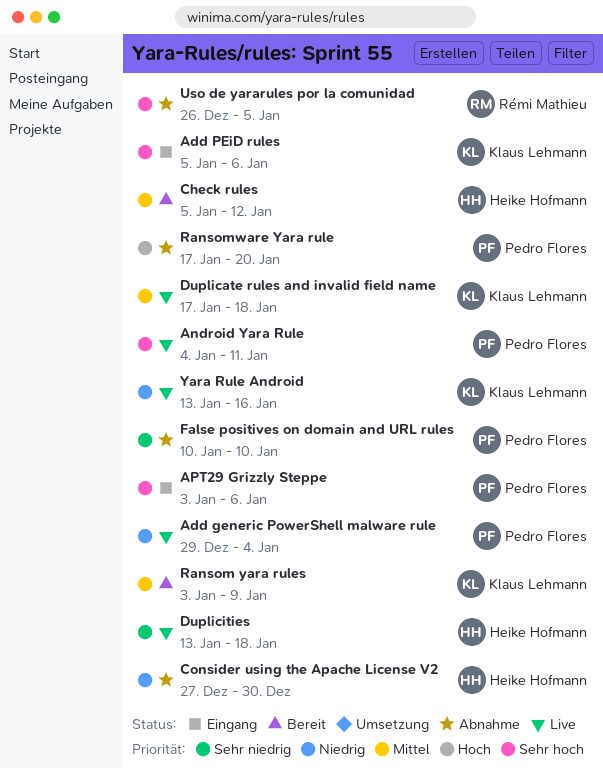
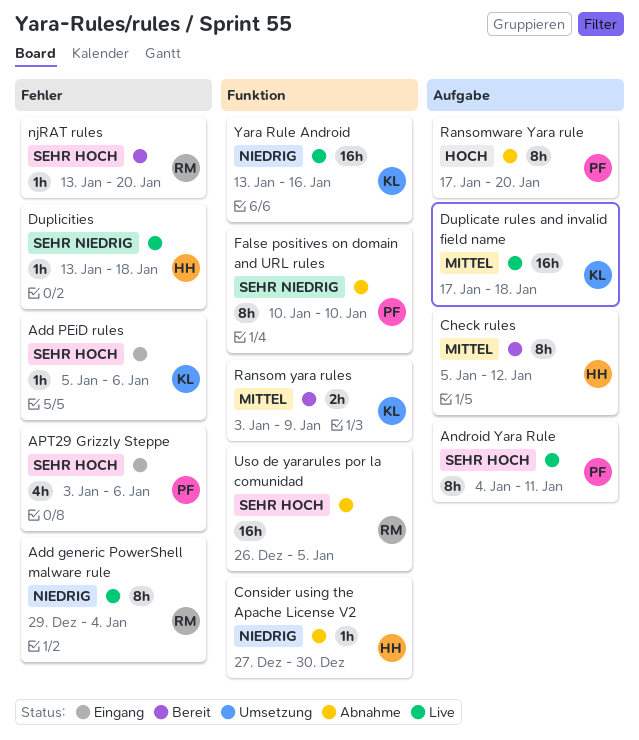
Add generic PowerShell malware rule, owner: Pedro Flores -> Rémi Mathieu
njRAT rules: none -> present

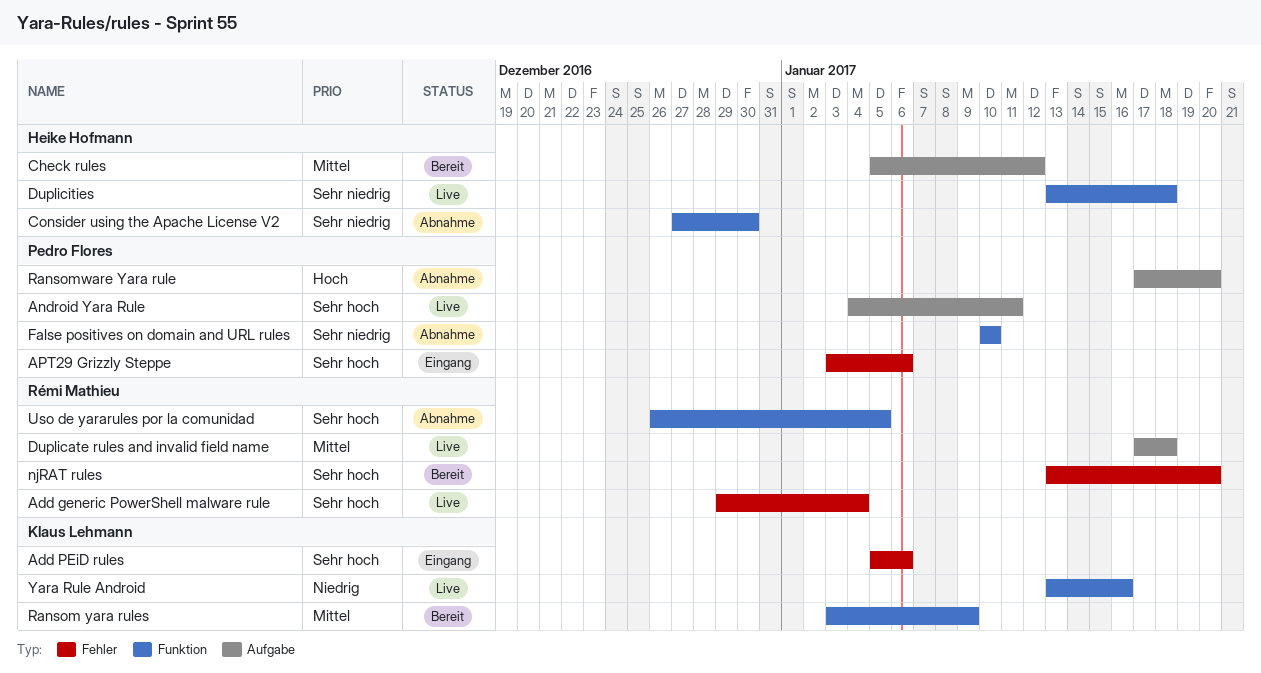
Add generic PowerShell malware rule, priority: Niedrig -> Sehr hoch
Consider using the Apache License V2, priority: Niedrig -> Sehr niedrig
Duplicate rules and invalid field name, owner: Klaus Lehmann -> Rémi Mathieu
Duplicities, label: Fehler -> Funktion

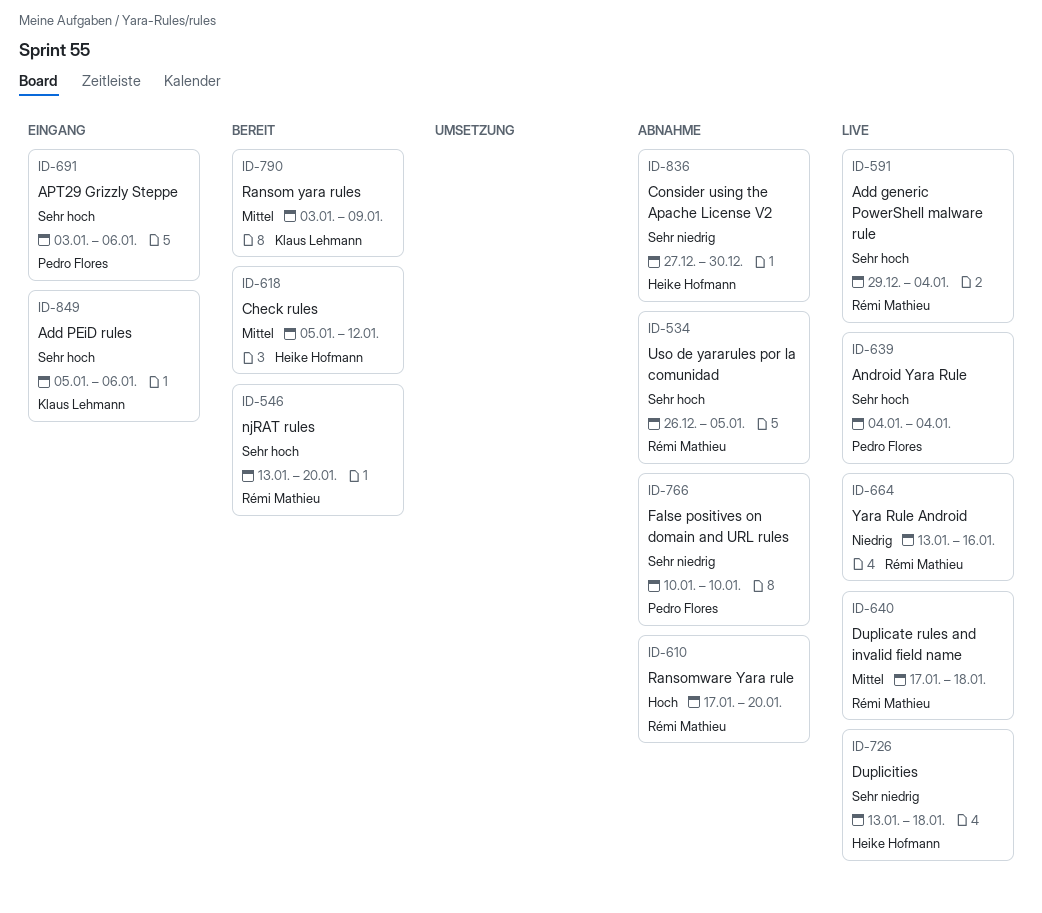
Android Yara Rule, due: Jan 11 -> Jan 4
Ransomware Yara rule, owner: Pedro Flores -> Rémi Mathieu
Yara Rule Android, owner: Klaus Lehmann -> Rémi Mathieu

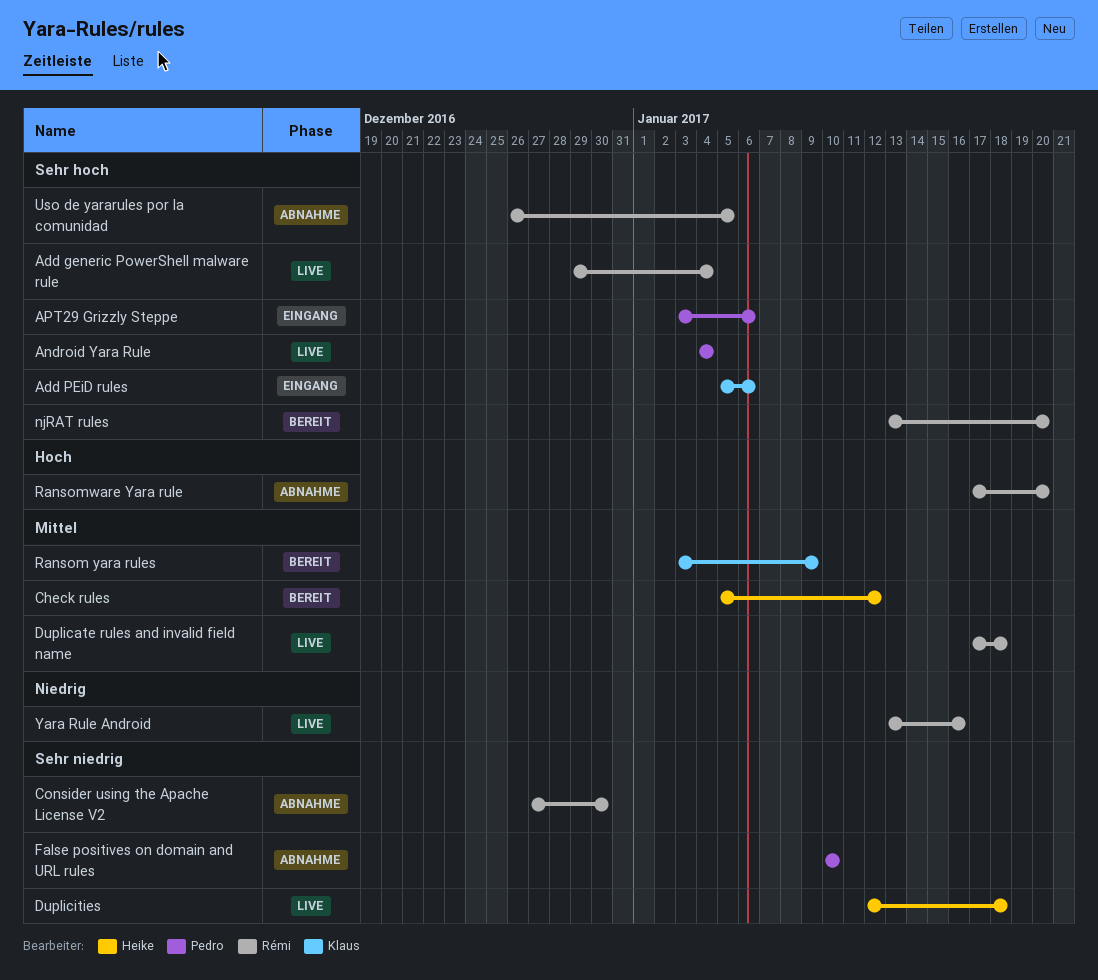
Consider using the Apache License V2, owner: Heike Hofmann -> Rémi Mathieu
Duplicities, start: Jan 13 -> Jan 12

